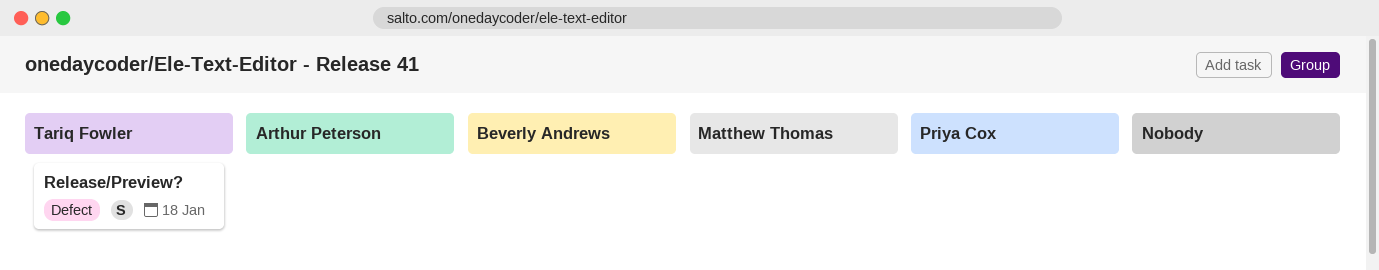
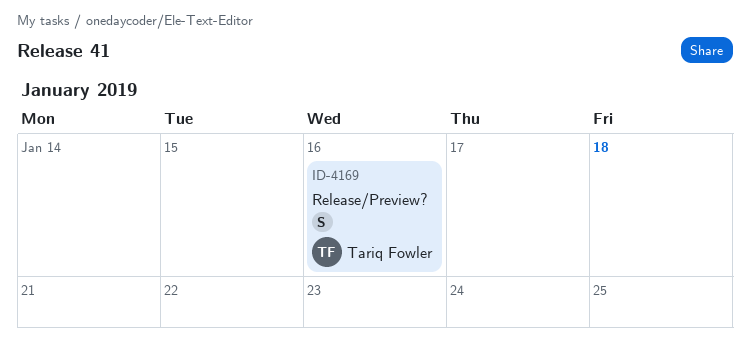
Release/Preview?, due: Jan 18 -> Jan 16

